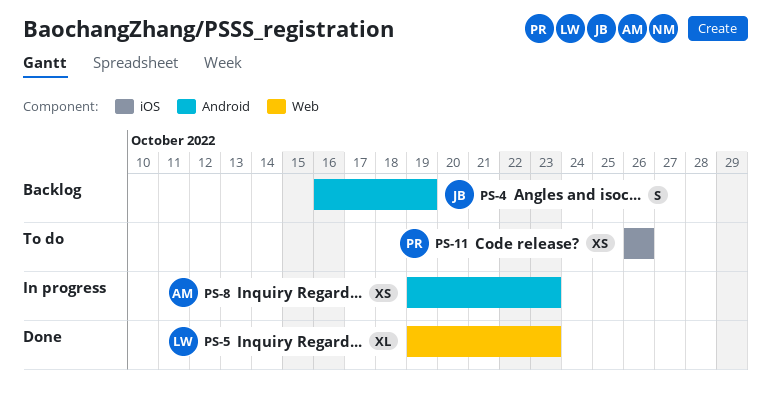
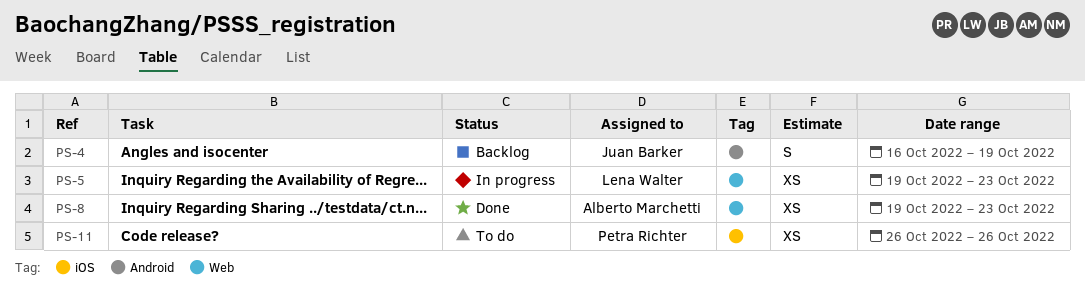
PS-5, status: Done -> In progress
PS-5, estimate: XL -> XS
PS-8, status: In progress -> Done
PS-8, label: Android -> Web

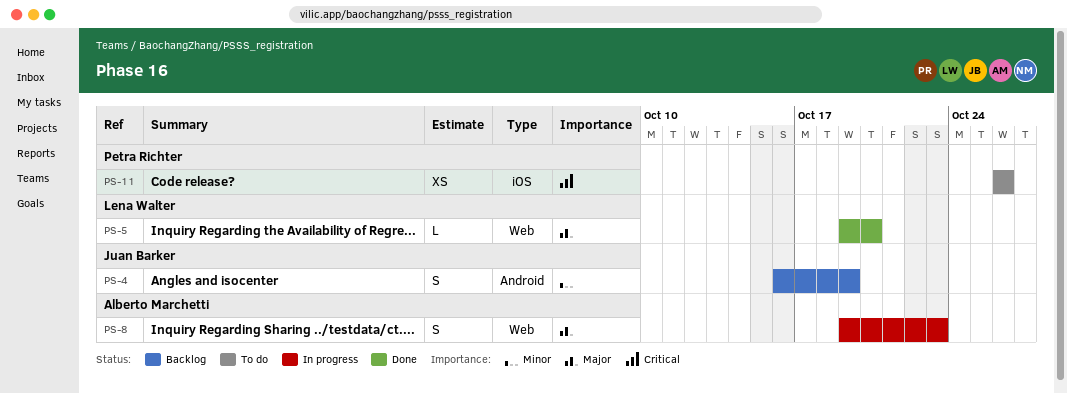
PS-5, status: In progress -> Done
PS-5, estimate: XS -> L
PS-5, due: Oct 23 -> Oct 20
PS-8, status: Done -> In progress
PS-8, estimate: XS -> S

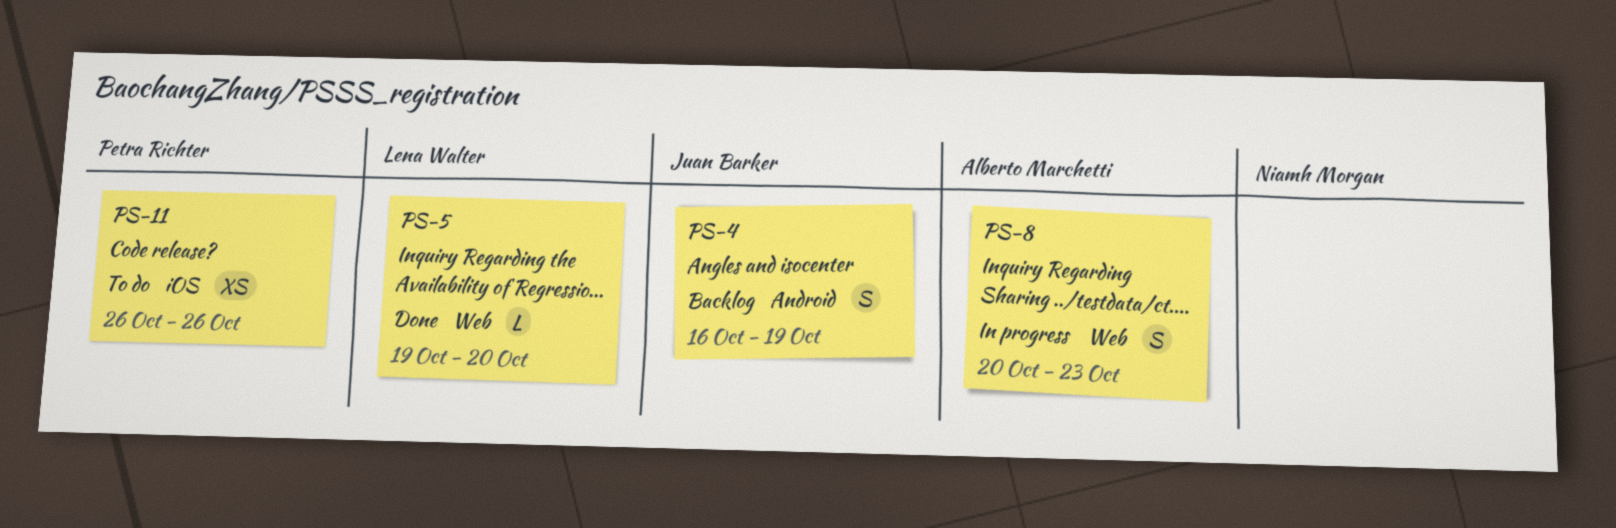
PS-8, start: Oct 19 -> Oct 20

